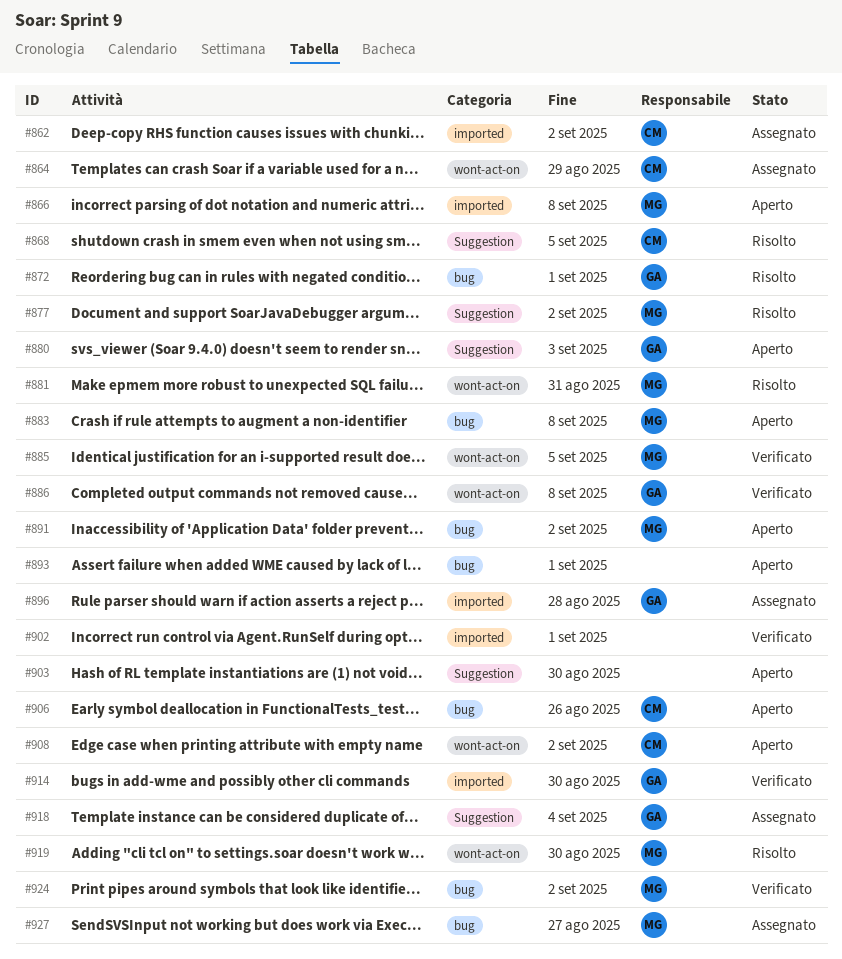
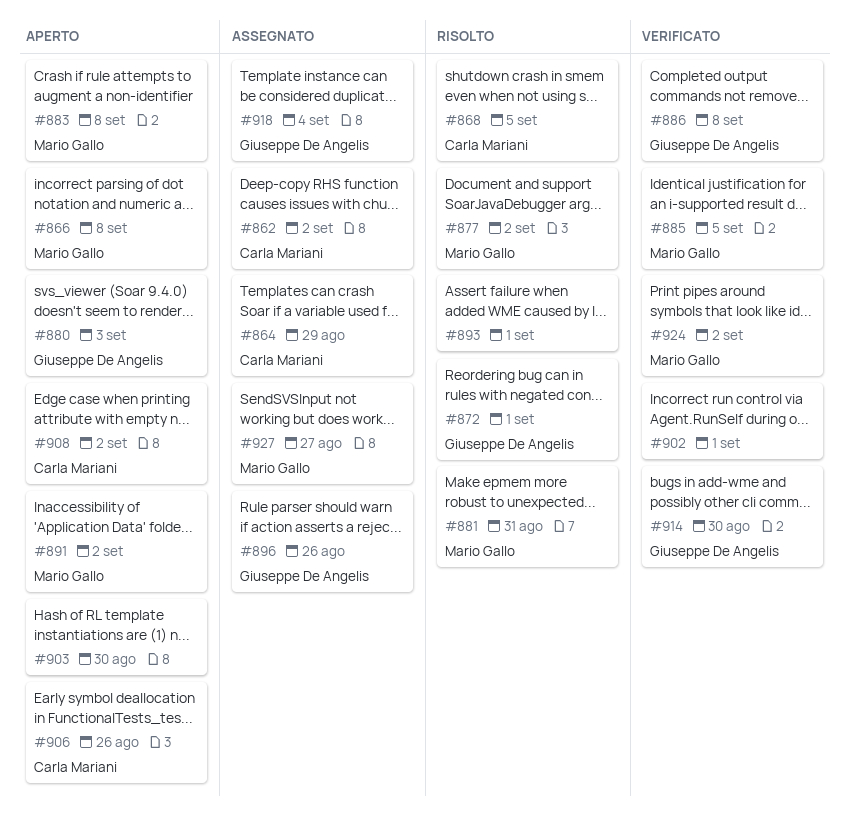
#893, status: Aperto -> Risolto
#896, due: Aug 28 -> Aug 26
#919: present -> none

